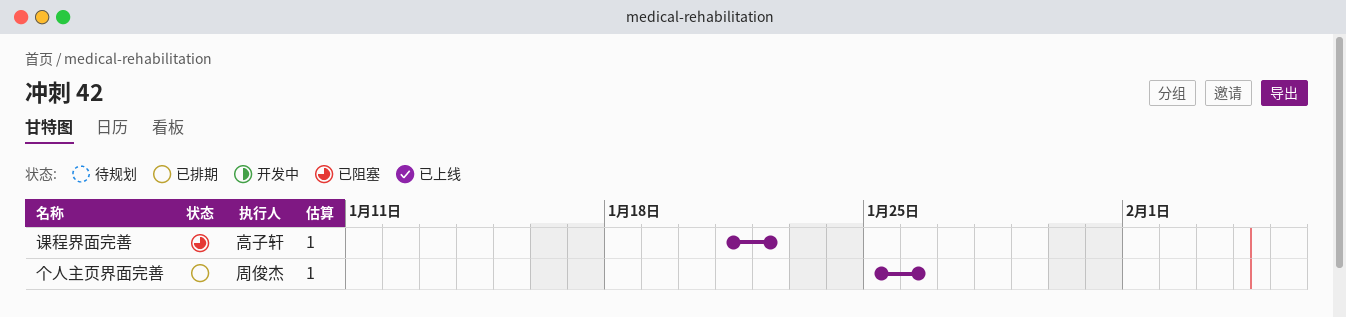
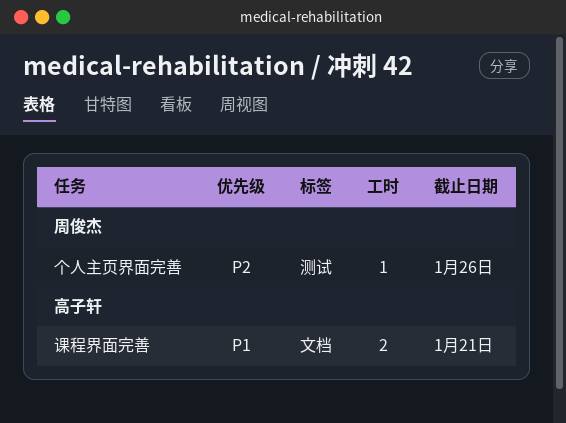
课程界面完善, estimate: 1 -> 2
课程界面完善, due: Jan 22 -> Jan 21

